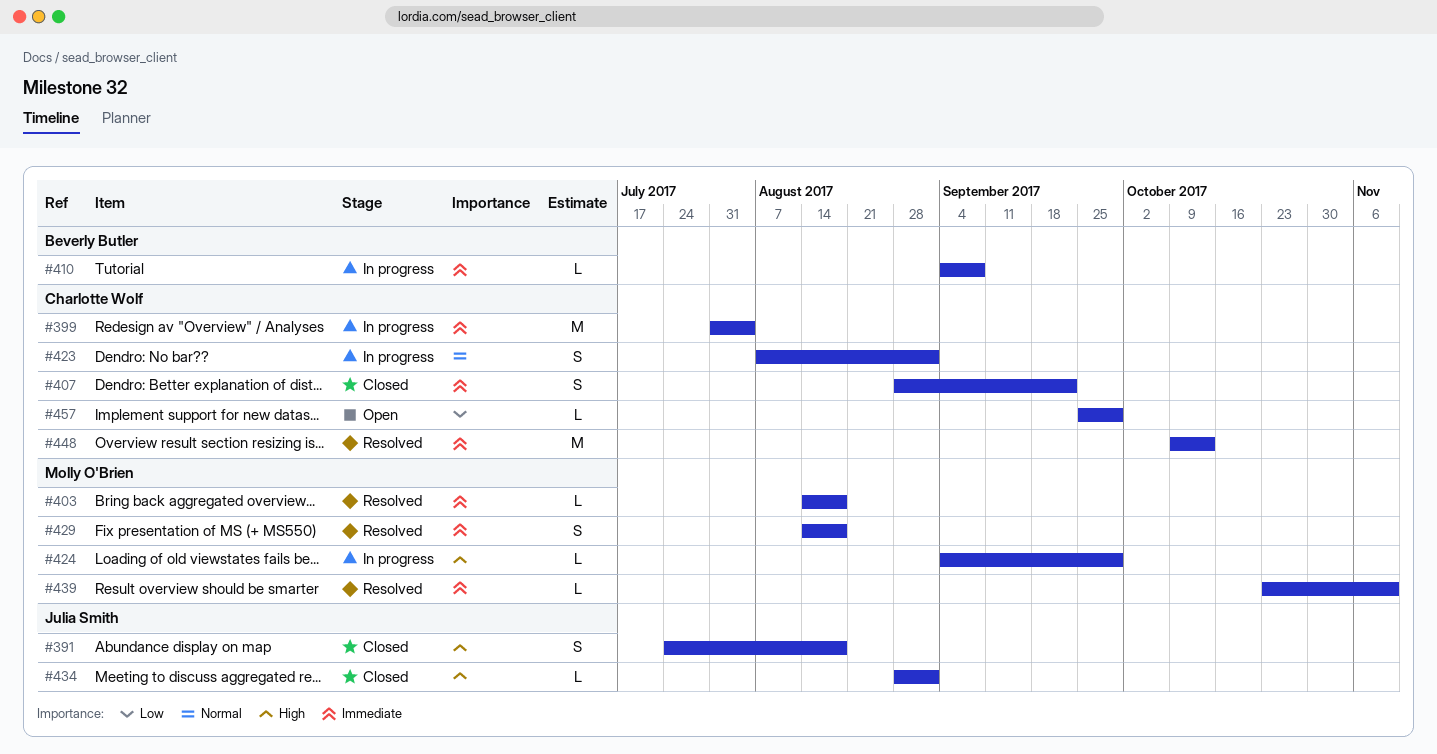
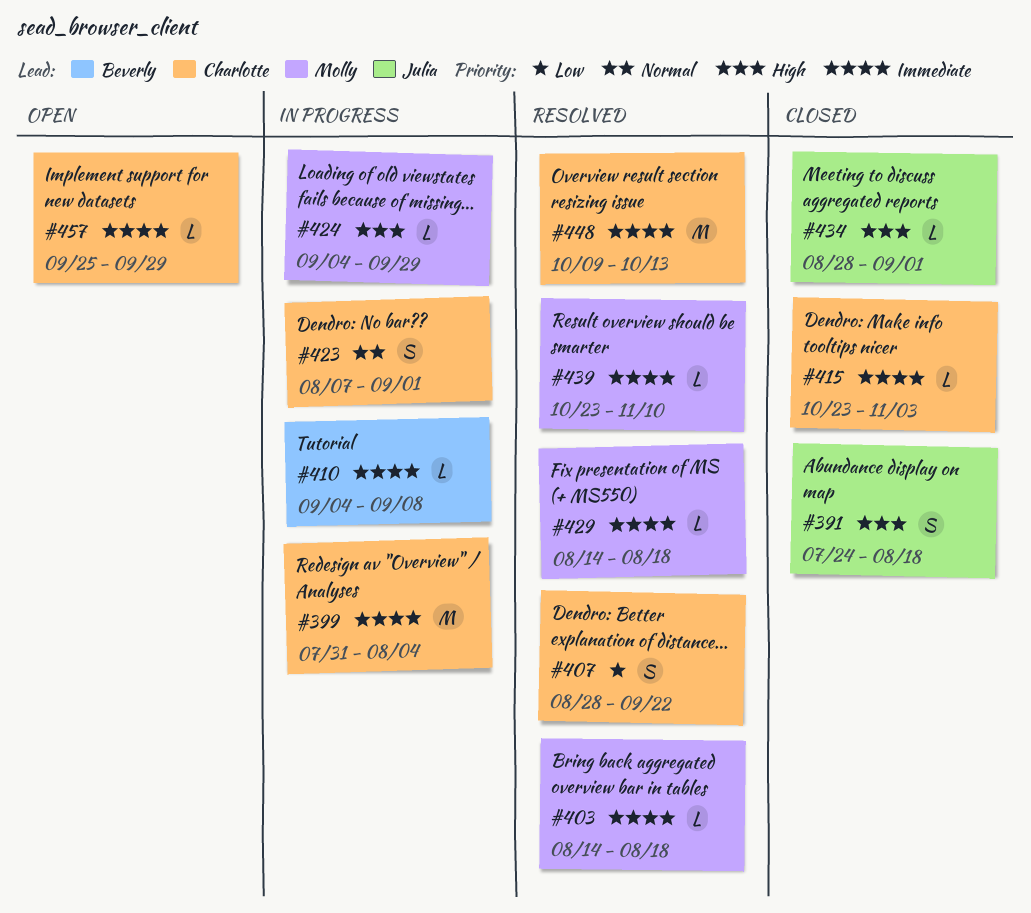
#407, status: Closed -> Resolved
#407, priority: Immediate -> Low
#415: none -> present
#429, estimate: S -> L
#457, priority: Low -> Immediate

